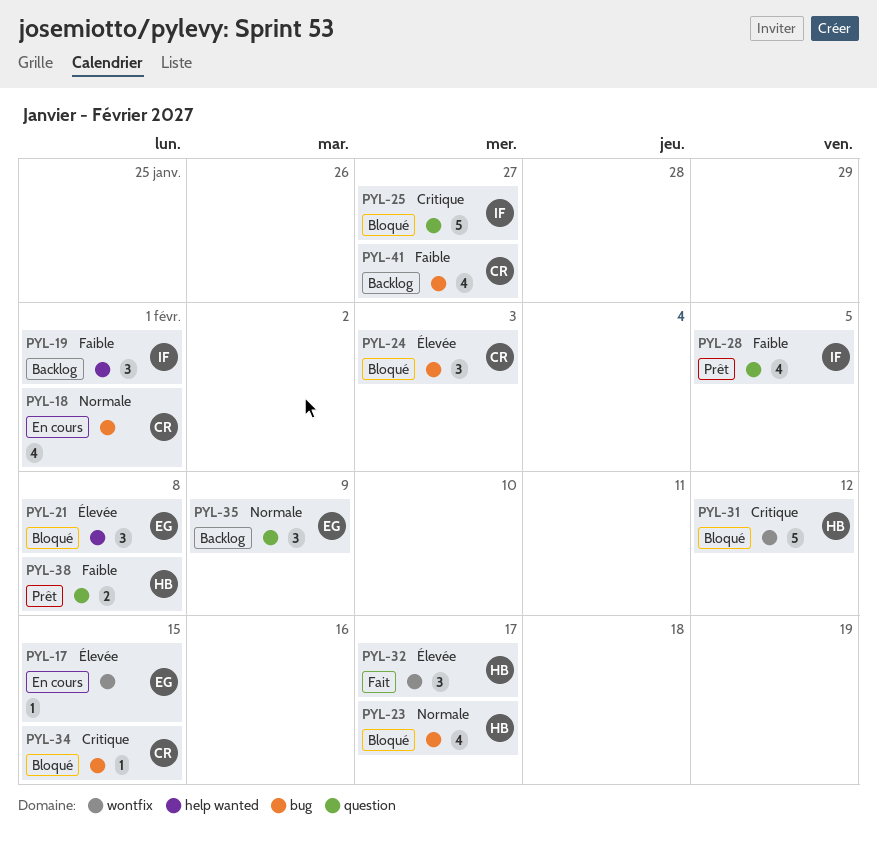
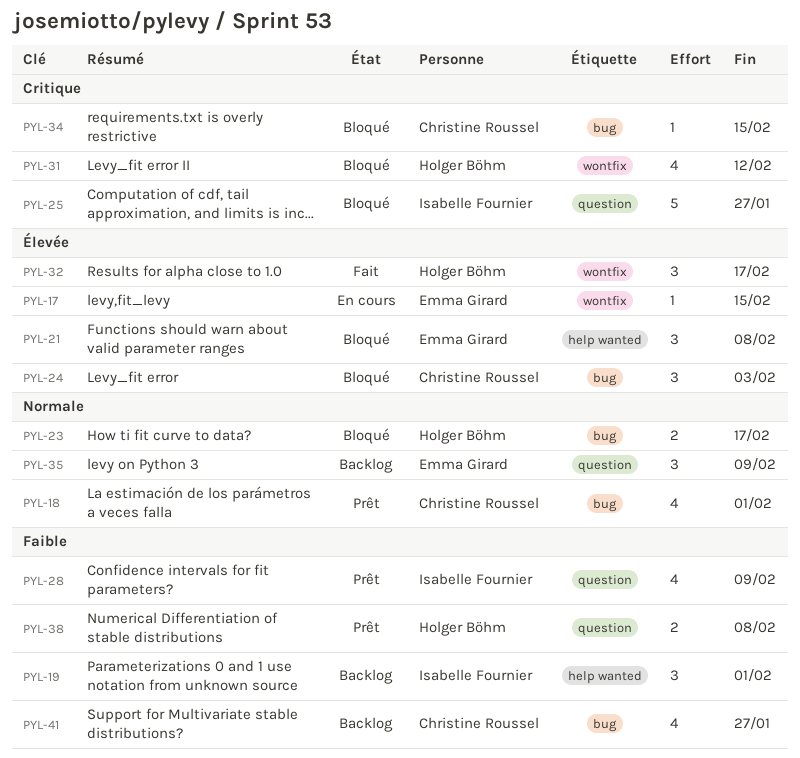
PYL-18, status: En cours -> Prêt
PYL-23, estimate: 4 -> 2
PYL-28, due: Feb 5 -> Feb 9
PYL-31, estimate: 5 -> 4

